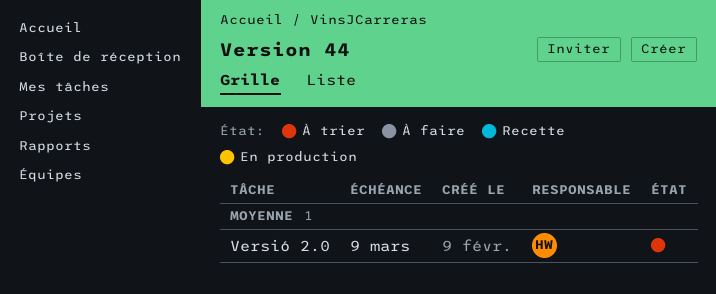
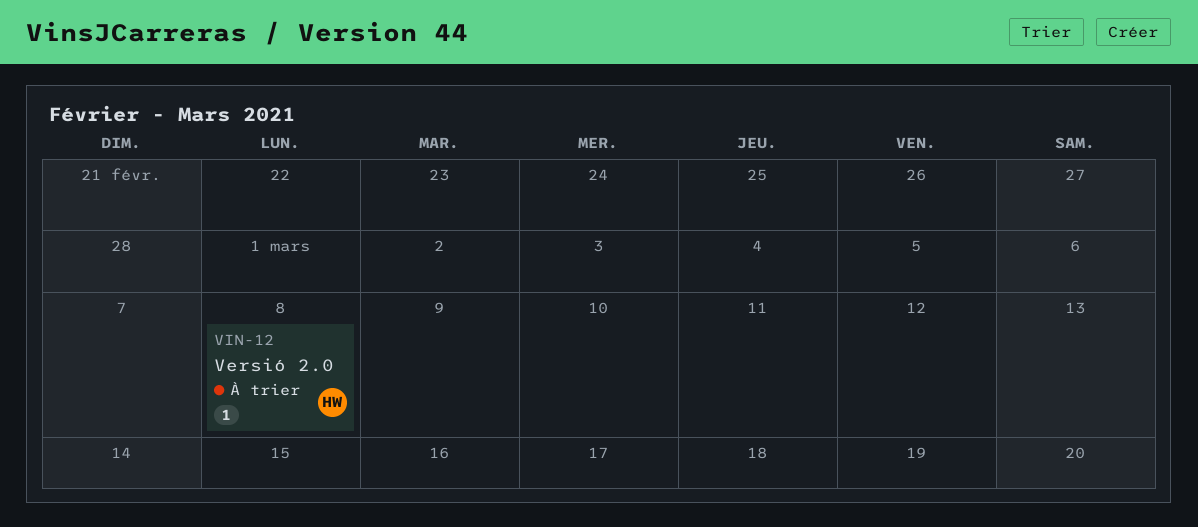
Versió 2.0, due: Mar 9 -> Mar 8

